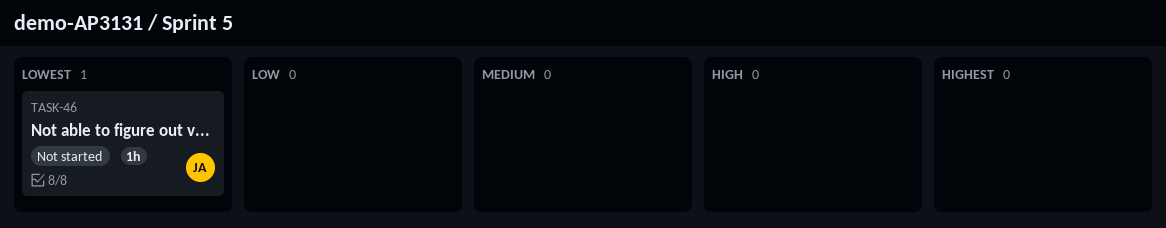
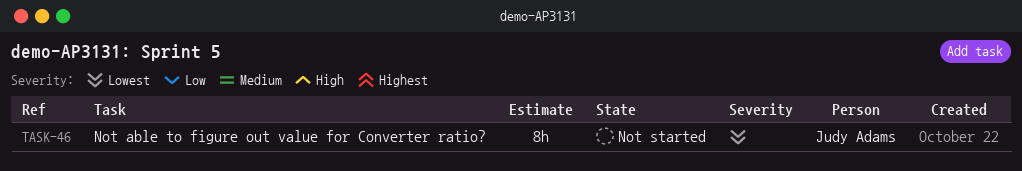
TASK-46, estimate: 1h -> 8h

